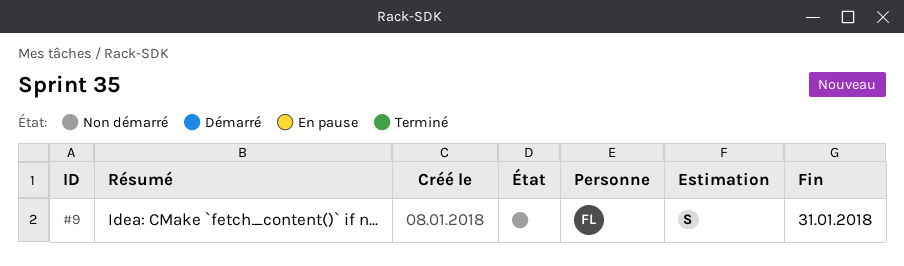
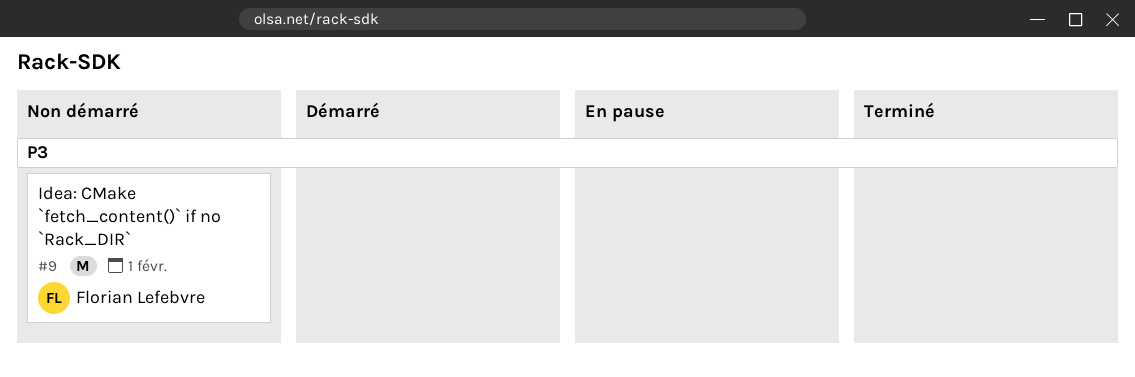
#9, estimate: S -> M
#9, due: Jan 31 -> Feb 1

